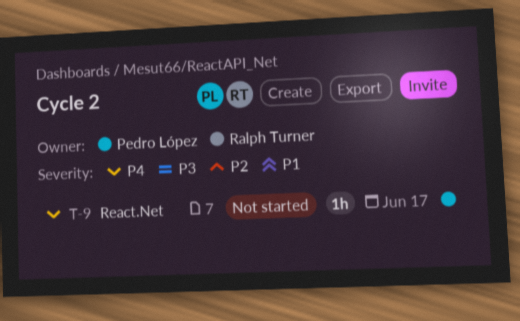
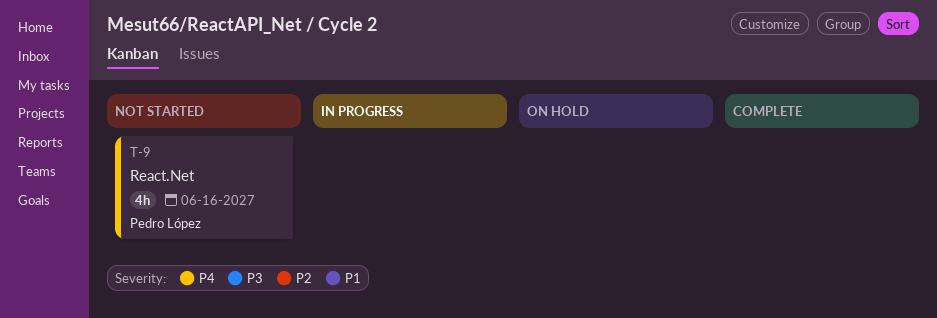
T-9, estimate: 1h -> 4h
T-9, due: Jun 17 -> Jun 16

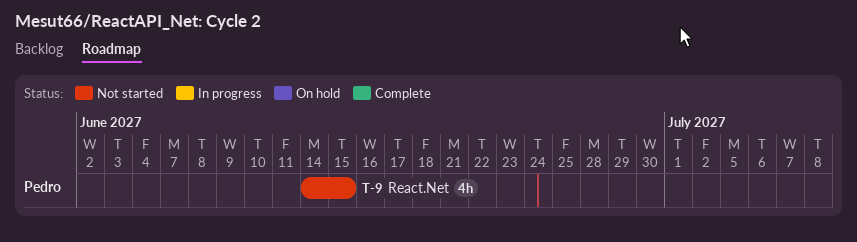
T-9, due: Jun 16 -> Jun 15

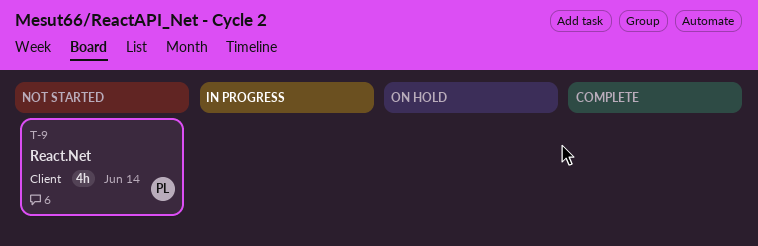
T-9, due: Jun 15 -> Jun 14

